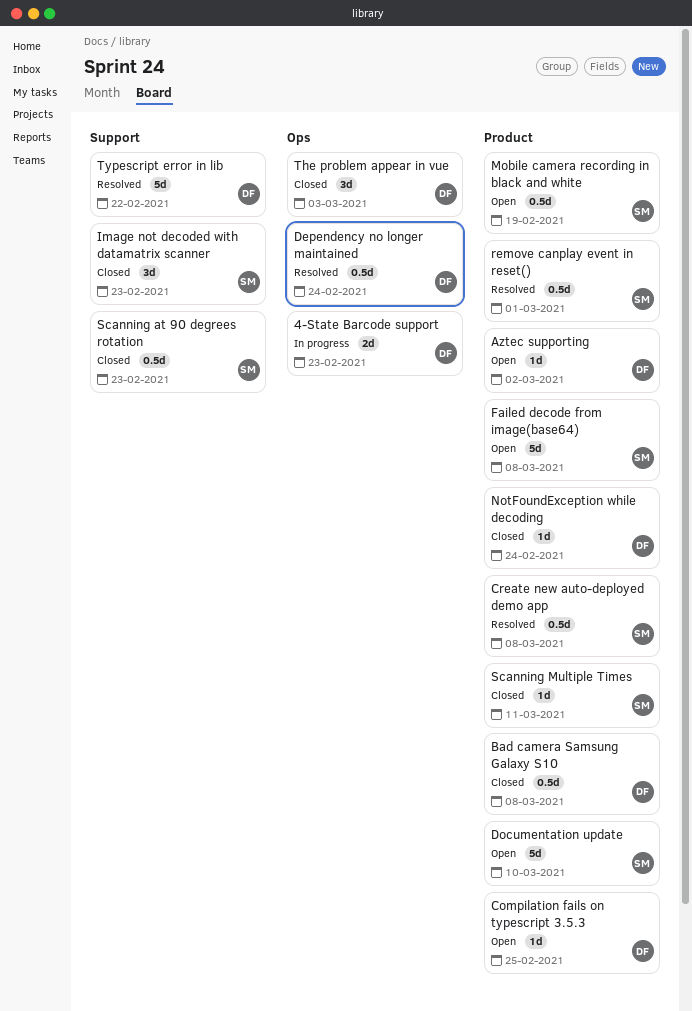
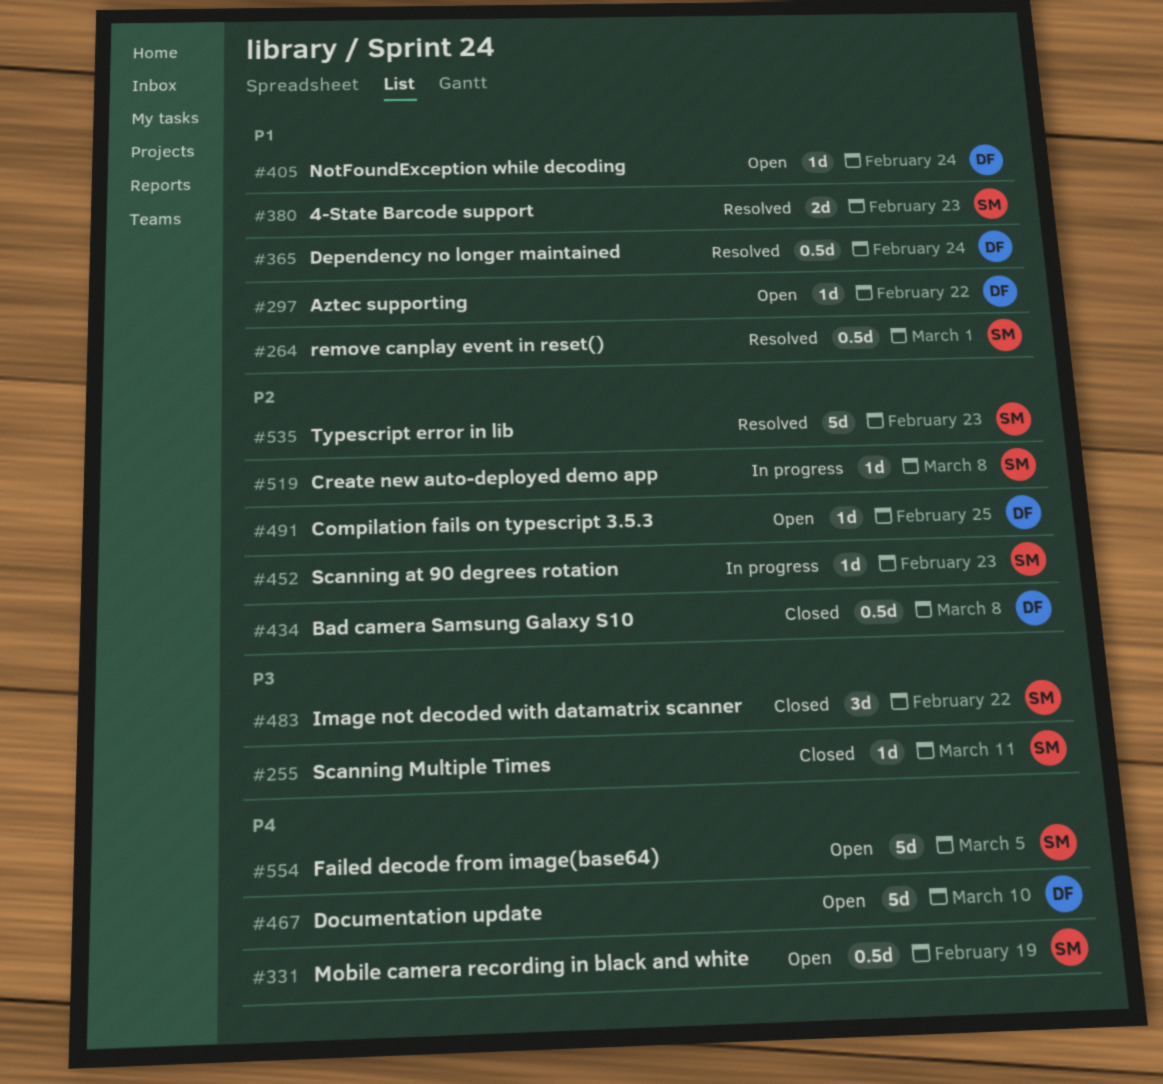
4-State Barcode support, status: In progress -> Resolved
4-State Barcode support, owner: DF -> SM
Aztec supporting, due: Mar 2 -> Feb 22
Create new auto-deployed demo app, status: Resolved -> In progress
Create new auto-deployed demo app, estimate: 0.5d -> 1d
Documentation update, owner: SM -> DF
Failed decode from image(base64), due: Mar 8 -> Mar 5
Image not decoded with datamatrix scanner, due: Feb 23 -> Feb 22
NotFoundException while decoding, status: Closed -> Open
Scanning at 90 degrees rotation, status: Closed -> In progress
Scanning at 90 degrees rotation, estimate: 0.5d -> 1d
The problem appear in vue: present -> none
Typescript error in lib, owner: DF -> SM
Typescript error in lib, due: Feb 22 -> Feb 23

